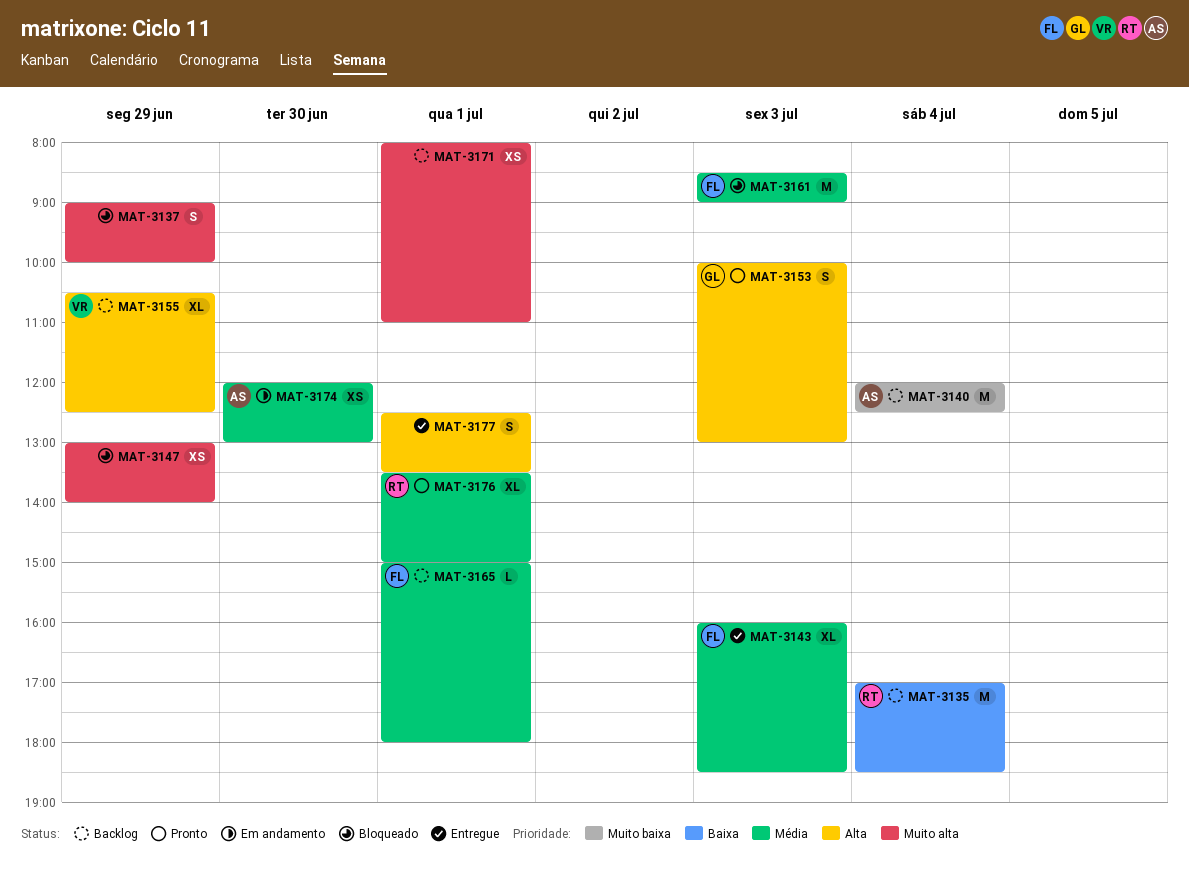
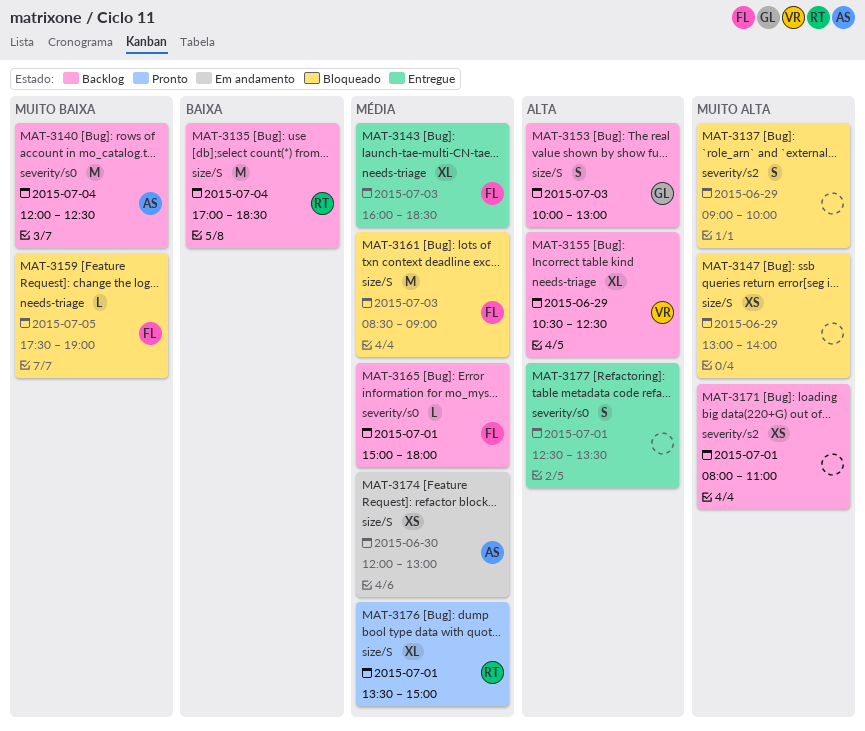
MAT-3153, status: Pronto -> Backlog
MAT-3159: none -> present

